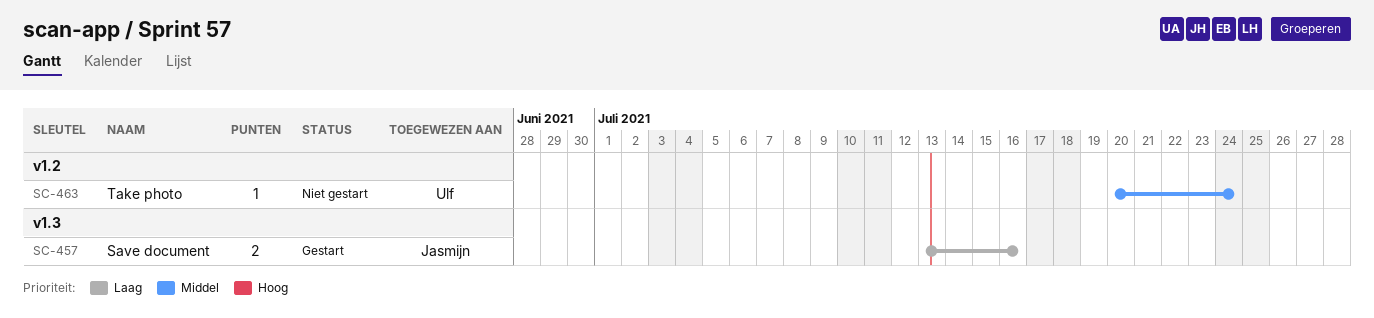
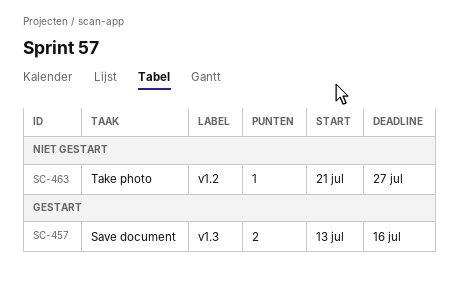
SC-463, start: Jul 20 -> Jul 21
SC-463, due: Jul 24 -> Jul 27

